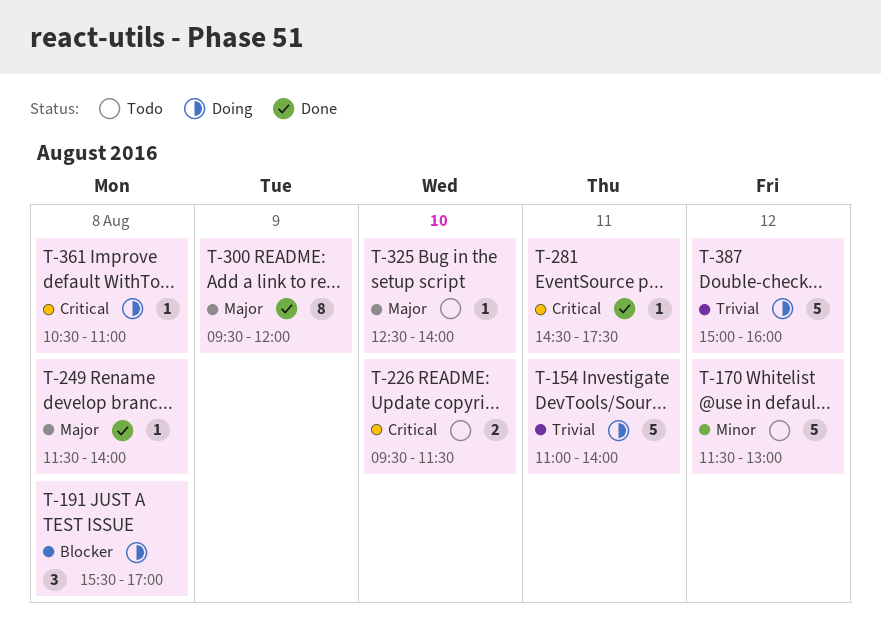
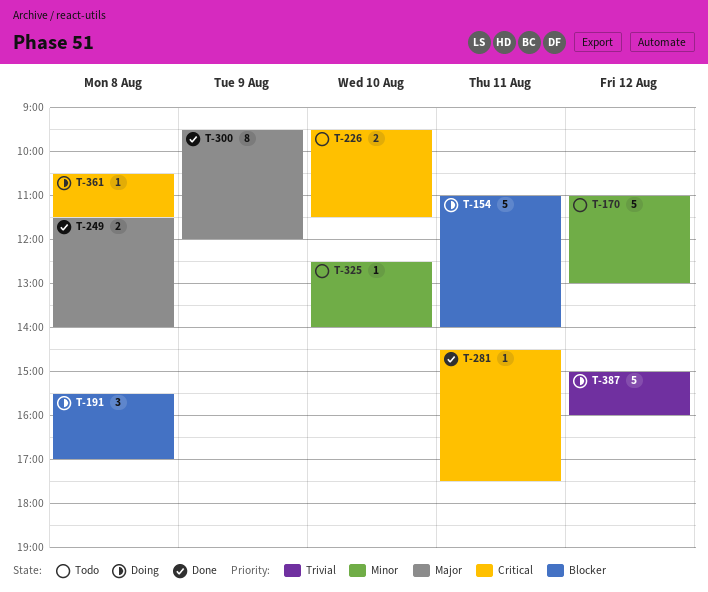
T-154, priority: Trivial -> Blocker
T-170, begins: 11:30 -> 11:00
T-249, estimate: 1 -> 2
T-325, priority: Major -> Minor
T-361, ends: 11:00 -> 11:30

